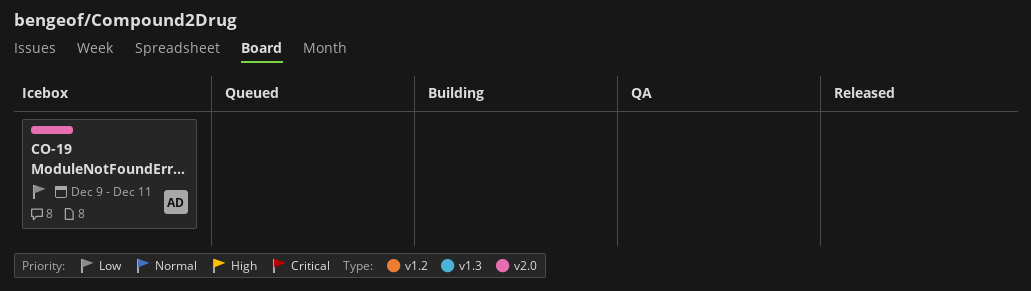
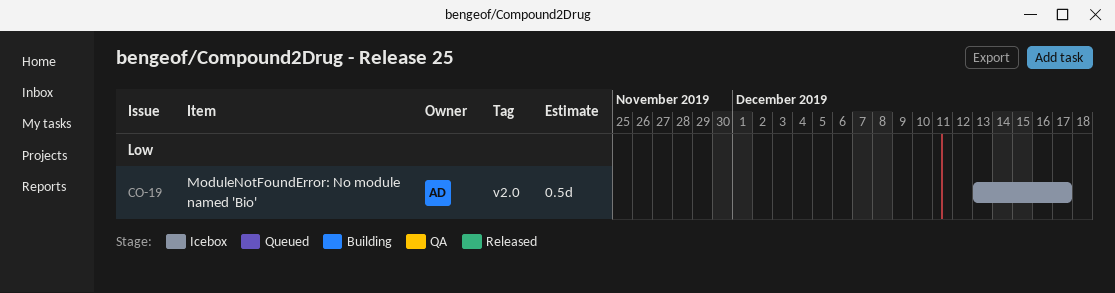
CO-19, start: Dec 9 -> Dec 13
CO-19, due: Dec 11 -> Dec 17

